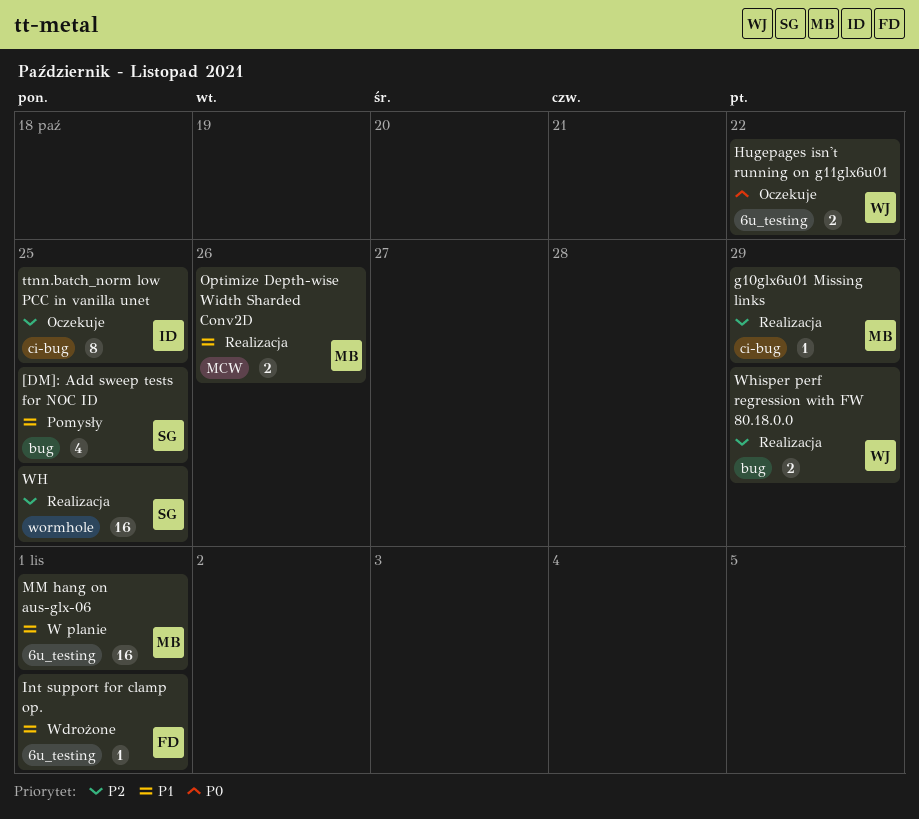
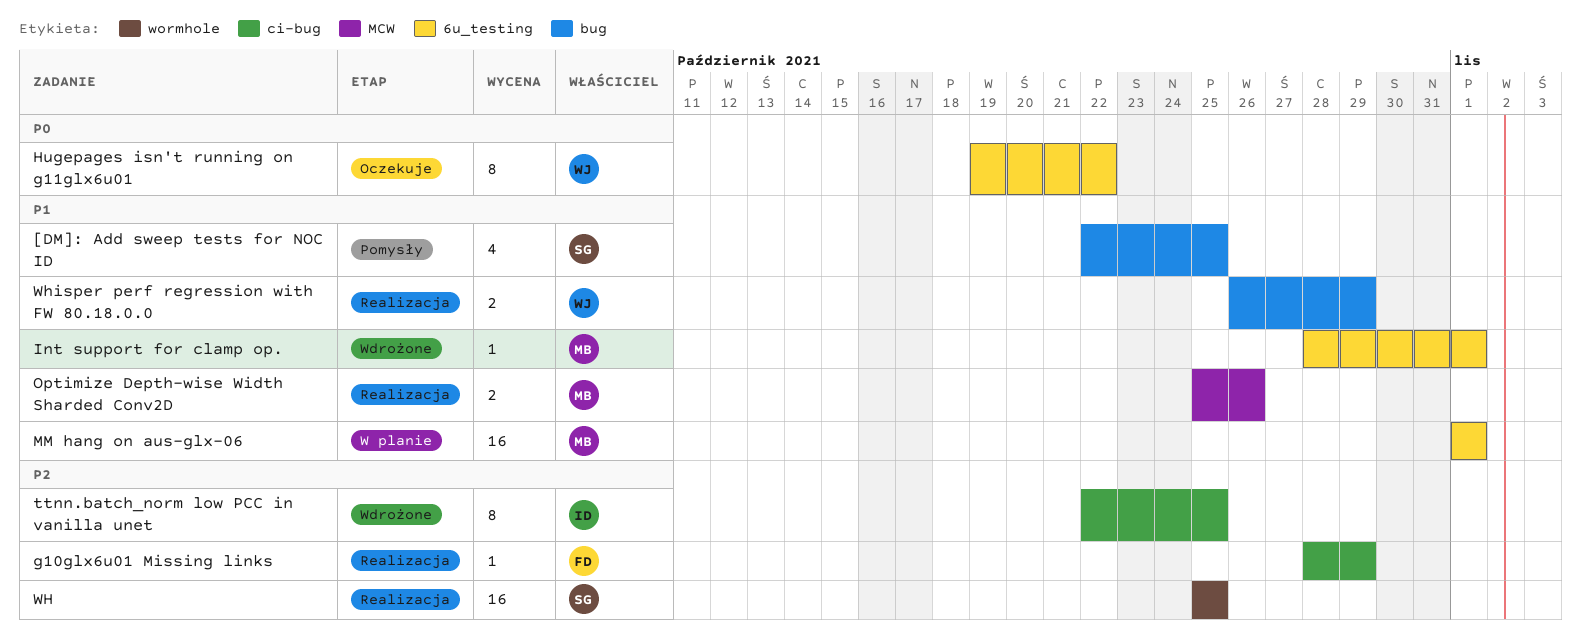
g10glx6u01 Missing links, owner: MB -> FD
Hugepages isn't running on g11glx6u01, estimate: 2 -> 8
Int support for clamp op., owner: FD -> MB
ttnn.batch_norm low PCC in vanilla unet, status: Oczekuje -> Wdrożone
Whisper perf regression with FW 80.18.0.0, priority: P2 -> P1

